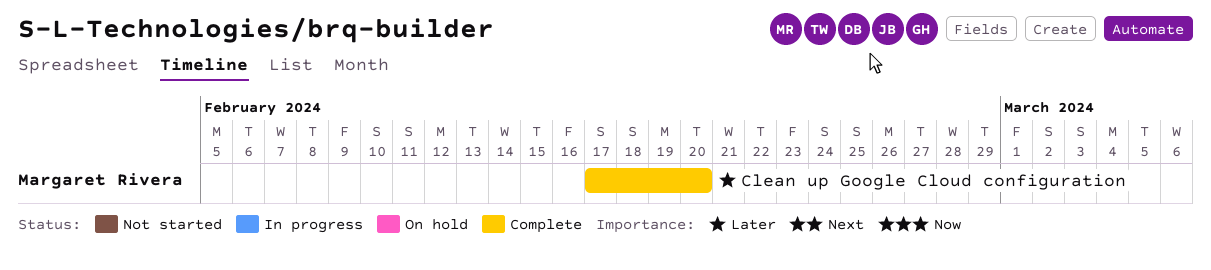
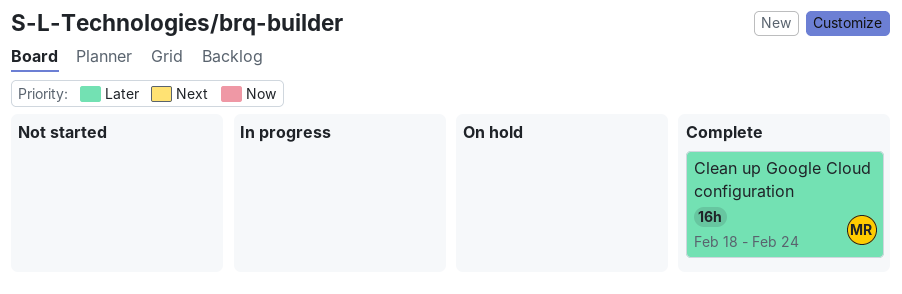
Clean up Google Cloud configuration, start: Feb 17 -> Feb 18
Clean up Google Cloud configuration, due: Feb 20 -> Feb 24

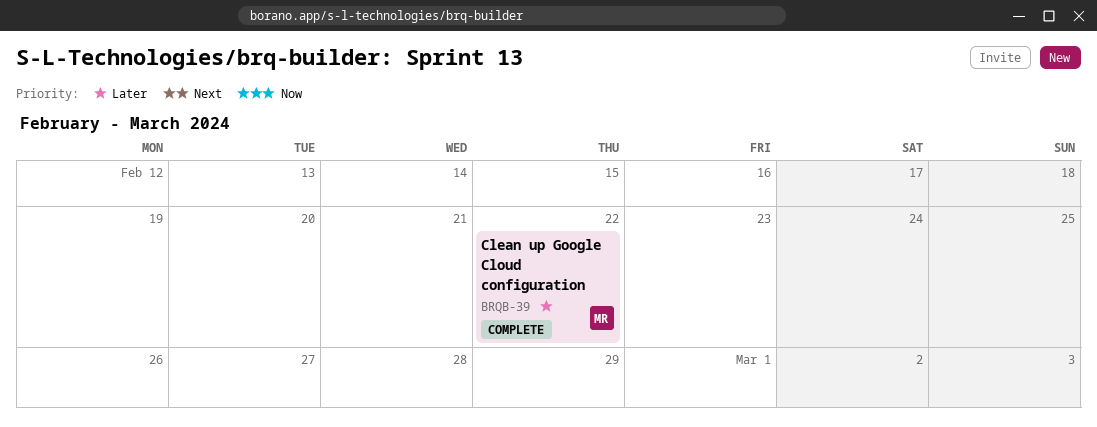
Clean up Google Cloud configuration, due: Feb 24 -> Feb 22

